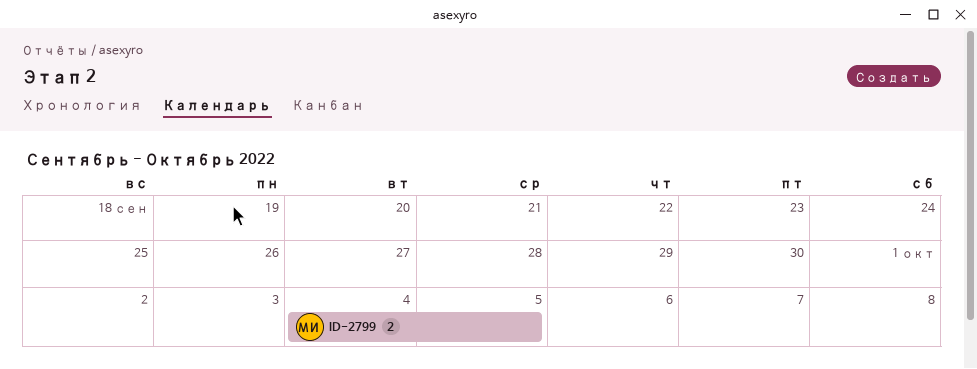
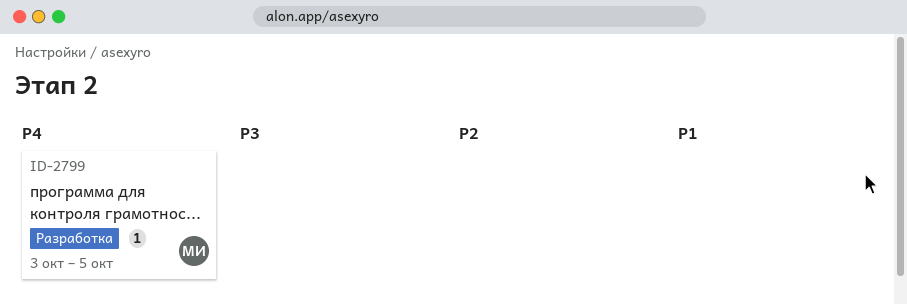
ID-2799, estimate: 2 -> 1
ID-2799, start: Oct 4 -> Oct 3

